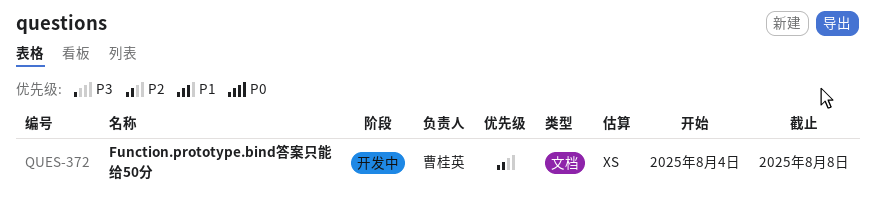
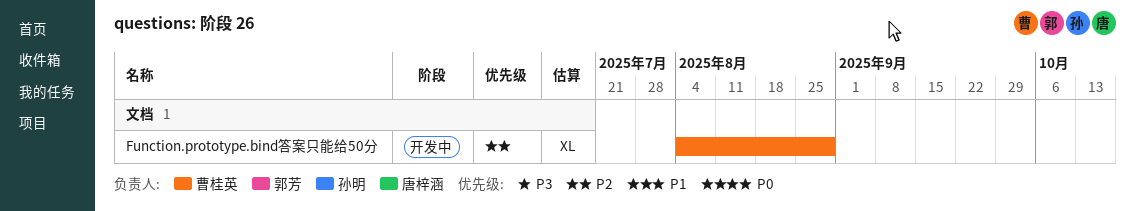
Function.prototype.bind答案只能给50分, estimate: XS -> XL
Function.prototype.bind答案只能给50分, due: Aug 8 -> Aug 29

